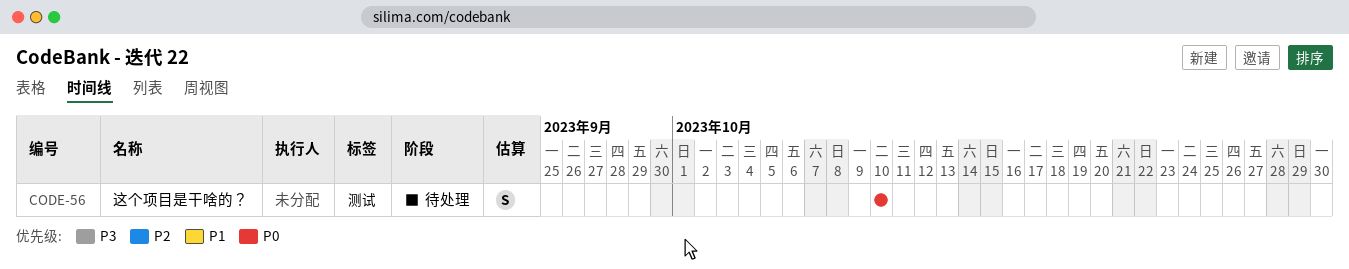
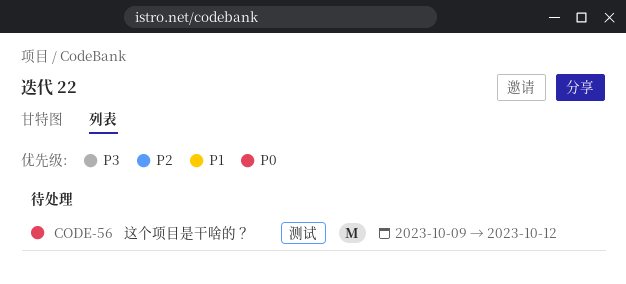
CODE-56, estimate: S -> M
CODE-56, start: Oct 10 -> Oct 9
CODE-56, due: Oct 10 -> Oct 12

